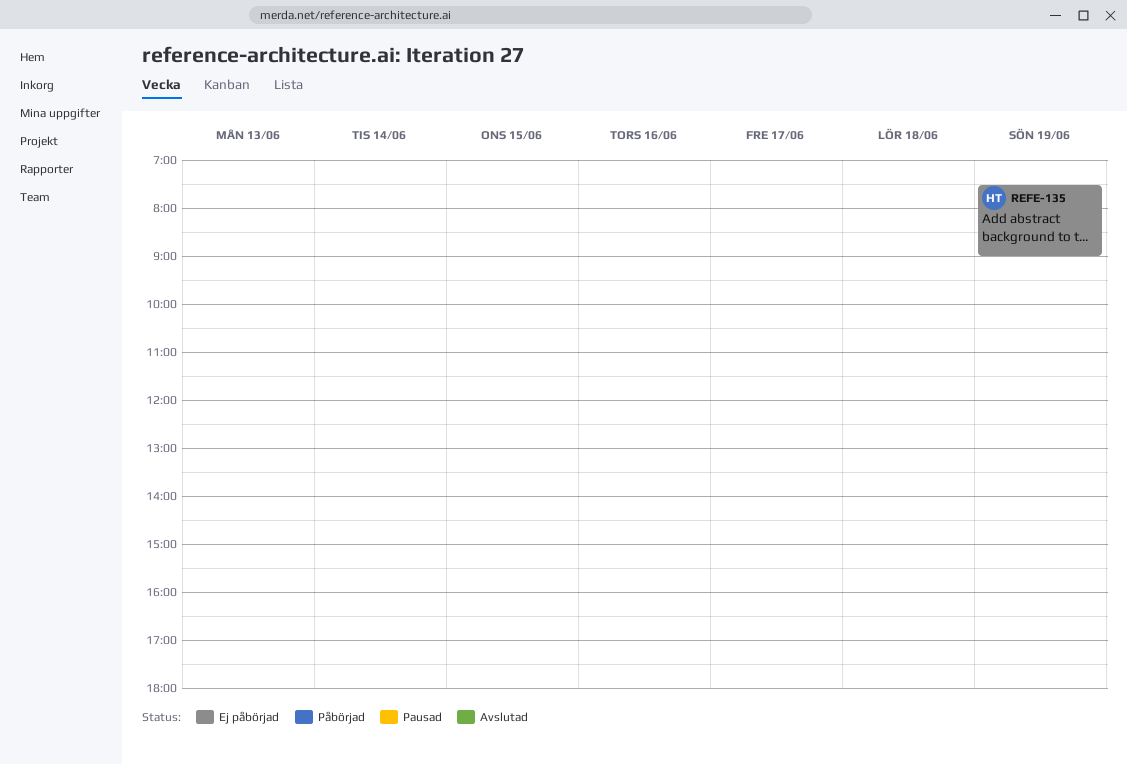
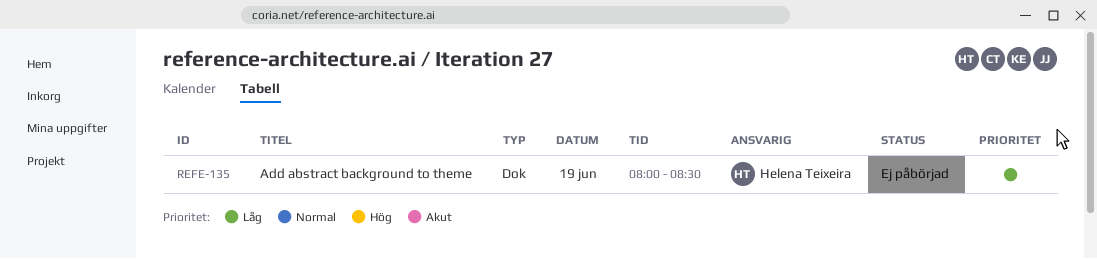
REFE-135, begins: 07:30 -> 08:00
REFE-135, ends: 09:00 -> 08:30

